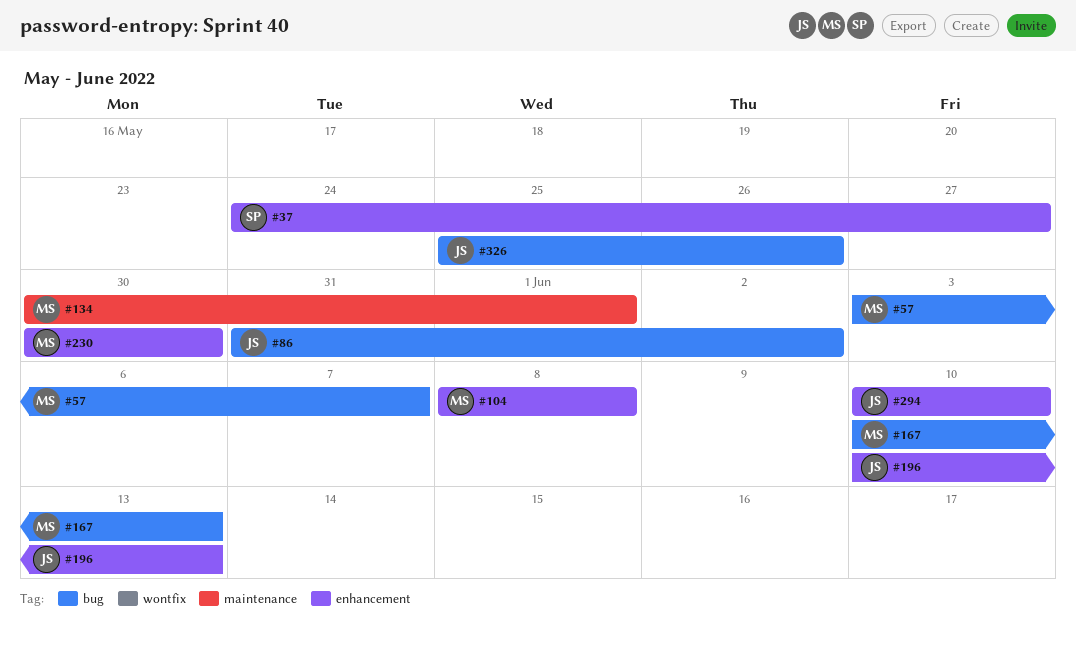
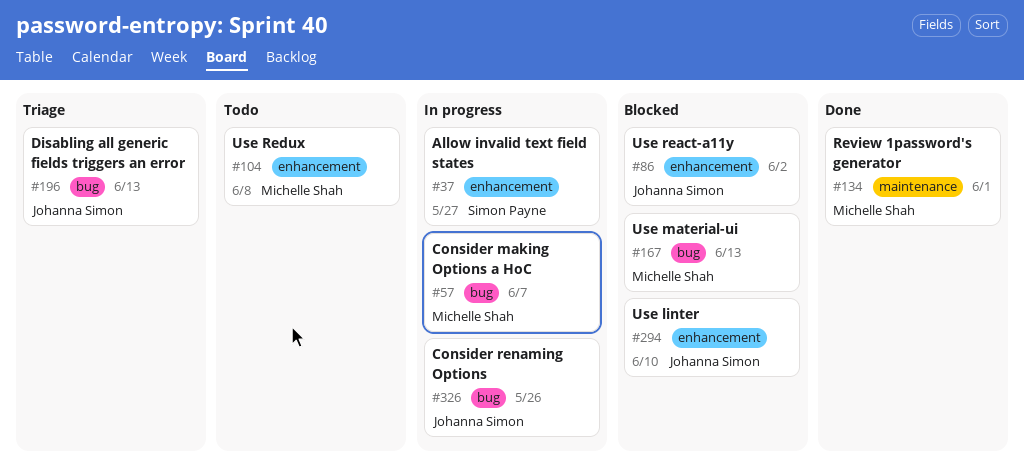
#86, label: bug -> enhancement
#196, label: enhancement -> bug
#230: present -> none

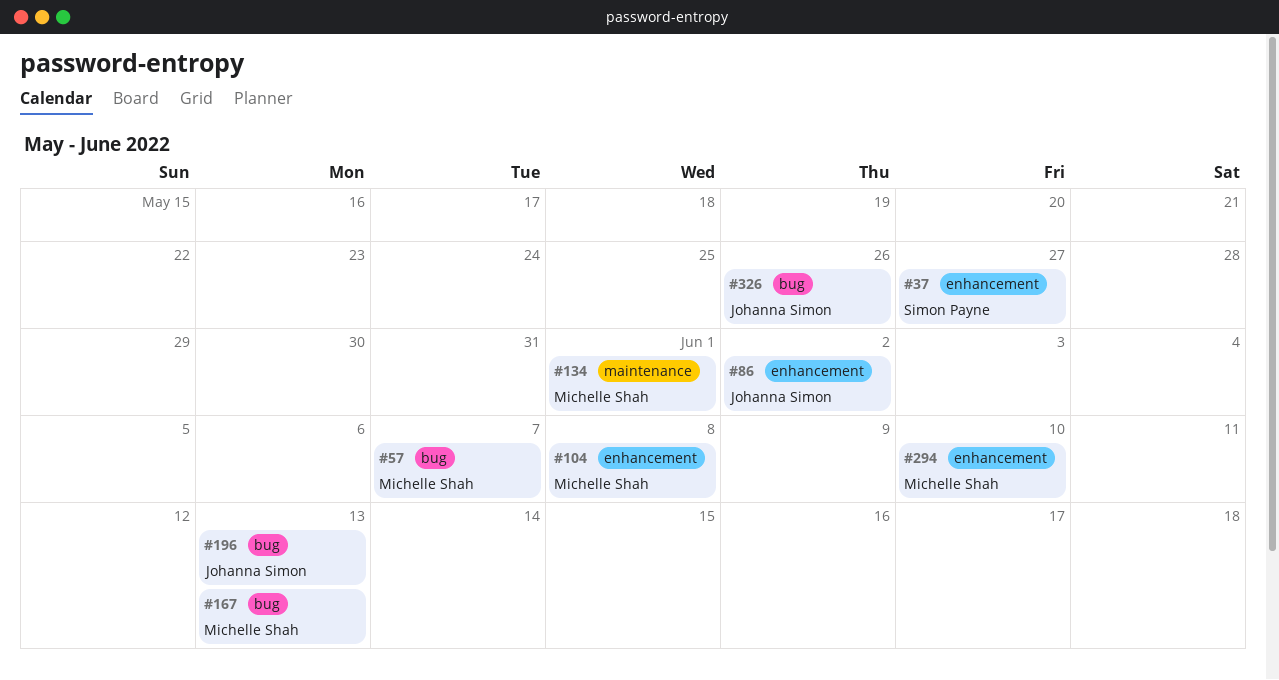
#294, owner: Johanna Simon -> Michelle Shah

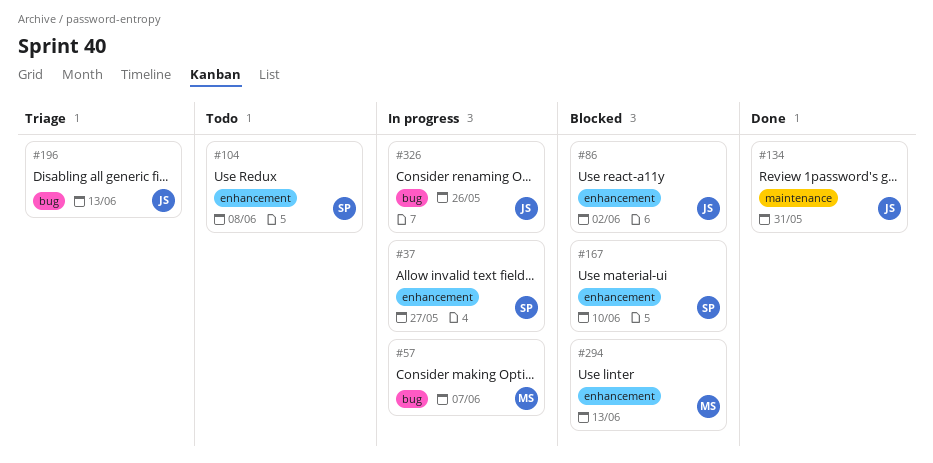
#104, owner: Michelle Shah -> Simon Payne
#134, owner: Michelle Shah -> Johanna Simon
#134, due: Jun 1 -> May 31
#167, owner: Michelle Shah -> Simon Payne
#167, label: bug -> enhancement
#167, due: Jun 13 -> Jun 10
#294, due: Jun 10 -> Jun 13

